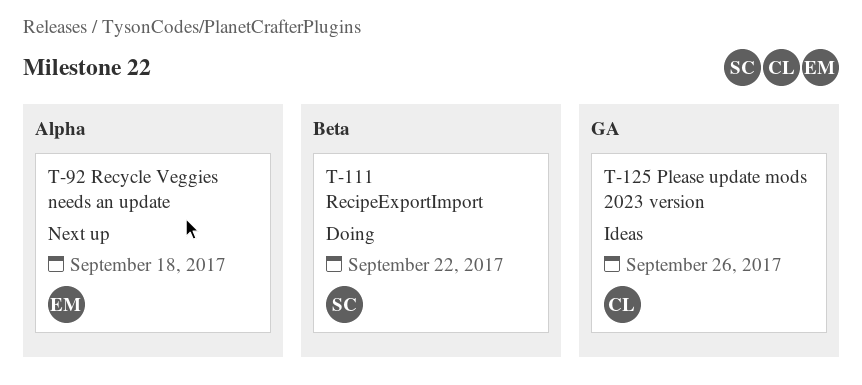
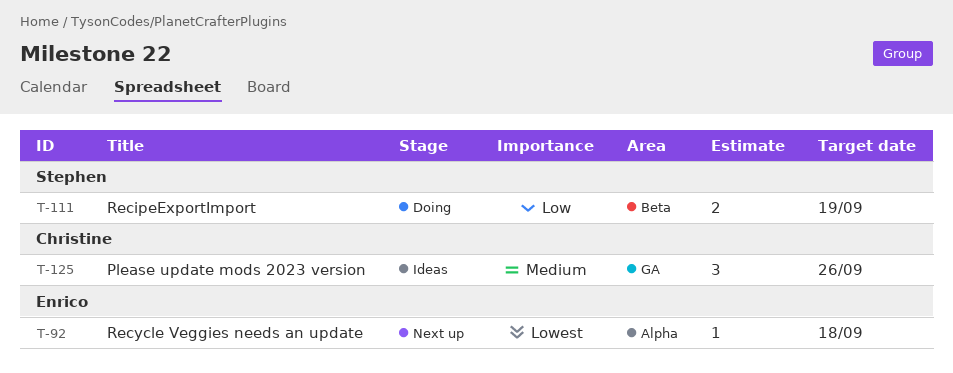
T-111, due: Sep 22 -> Sep 19

